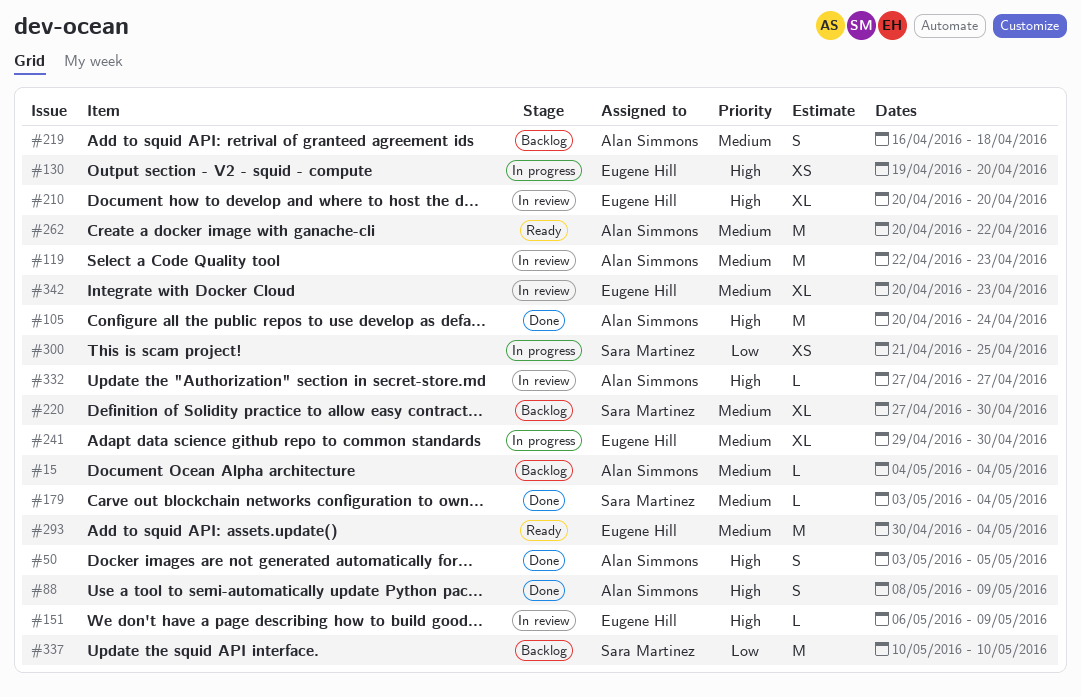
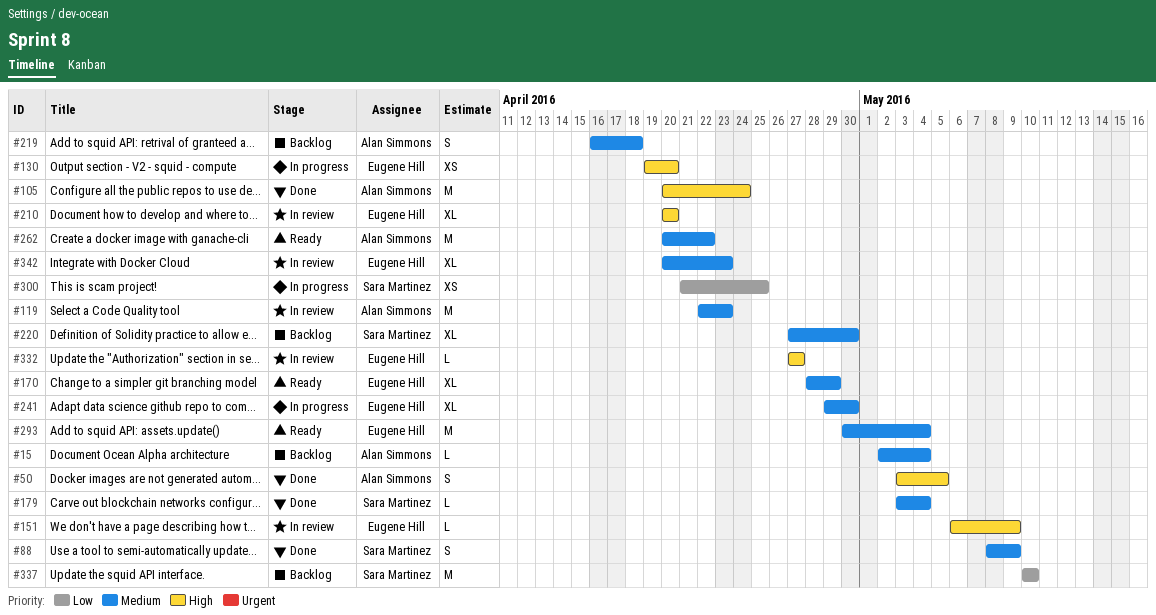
#15, start: May 4 -> May 2
#88, owner: Alan Simmons -> Sara Martinez
#88, priority: High -> Medium
#170: none -> present
#332, owner: Alan Simmons -> Eugene Hill

